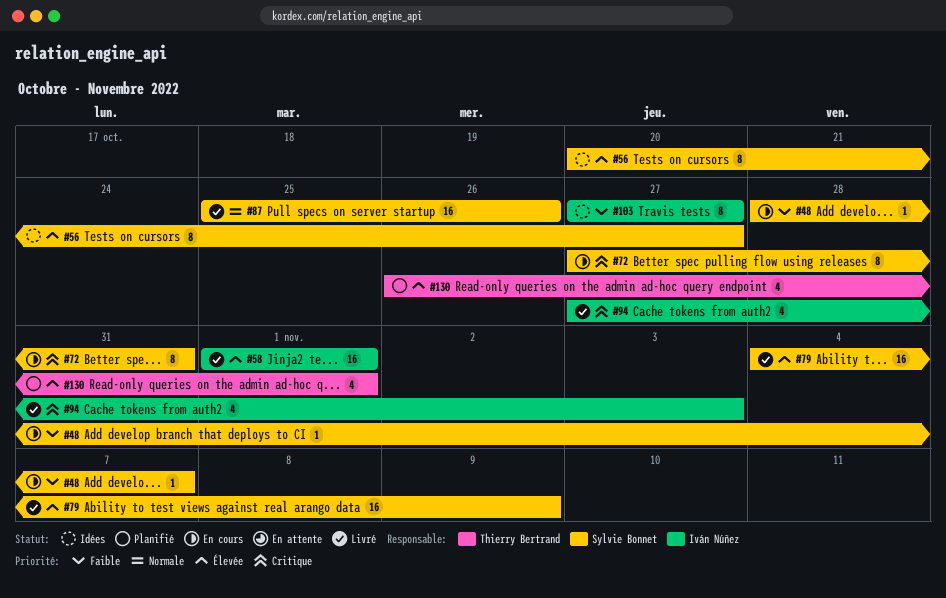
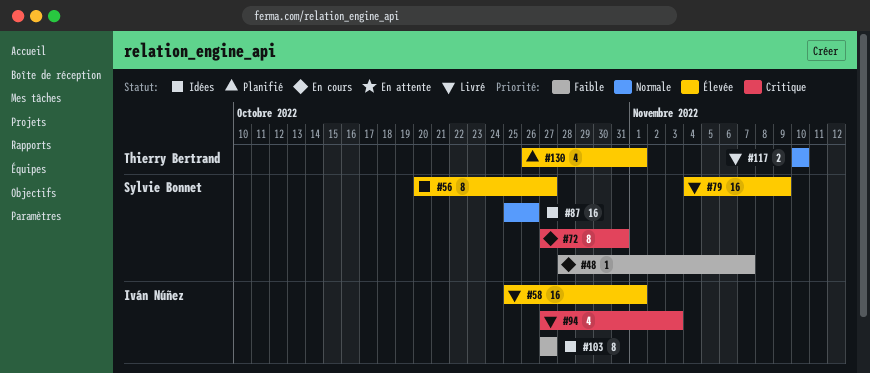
#58, start: Nov 1 -> Oct 25
#87, status: Livré -> Idées
#117: none -> present

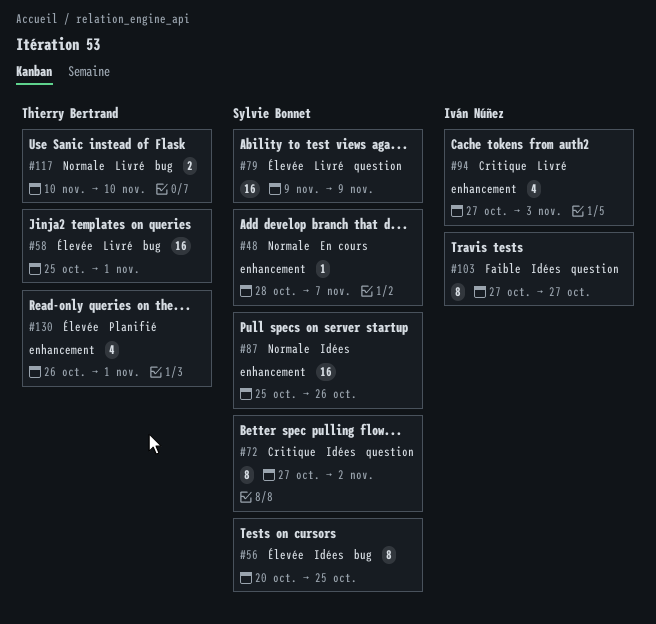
#48, priority: Faible -> Normale
#56, due: Oct 27 -> Oct 25
#58, owner: Iván Núñez -> Thierry Bertrand
#72, status: En cours -> Idées
#72, due: Oct 31 -> Nov 2
#79, start: Nov 4 -> Nov 9

